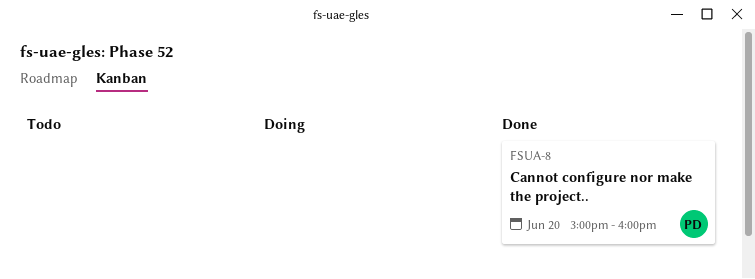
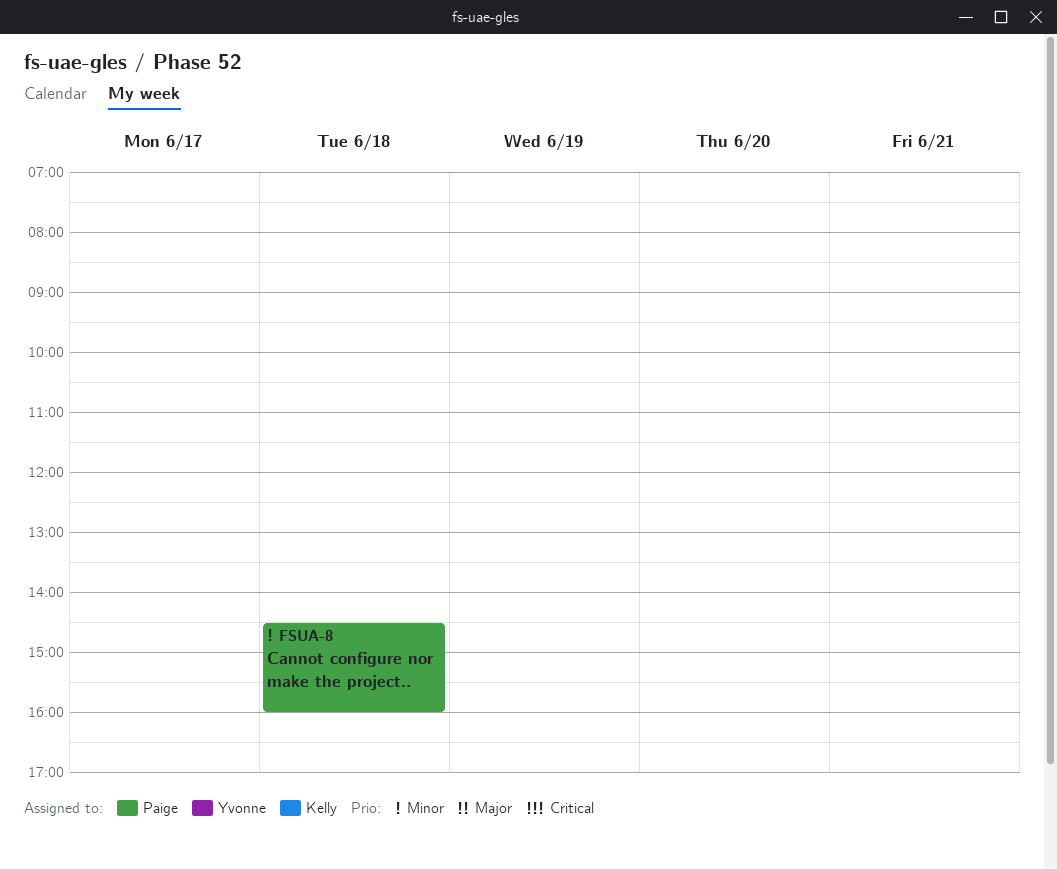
FSUA-8, day: Jun 20 -> Jun 18
FSUA-8, begins: 15:00 -> 14:30

